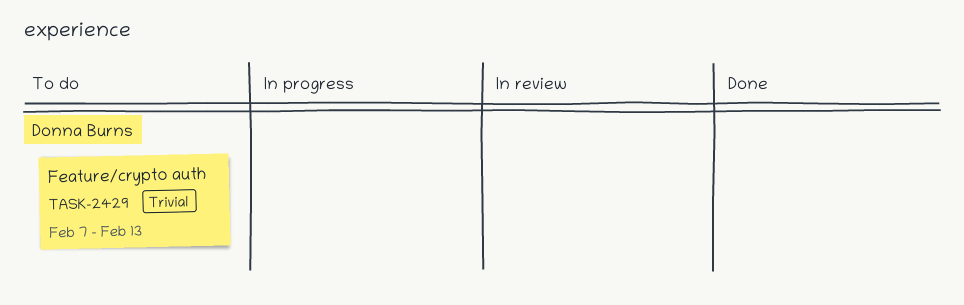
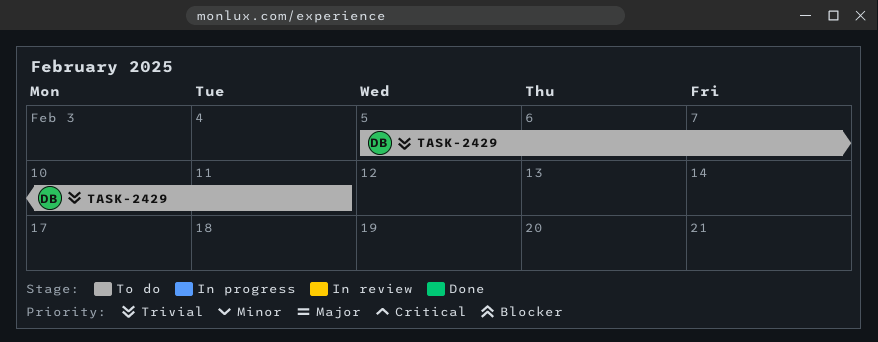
TASK-2429, start: Feb 7 -> Feb 5
TASK-2429, due: Feb 13 -> Feb 11

